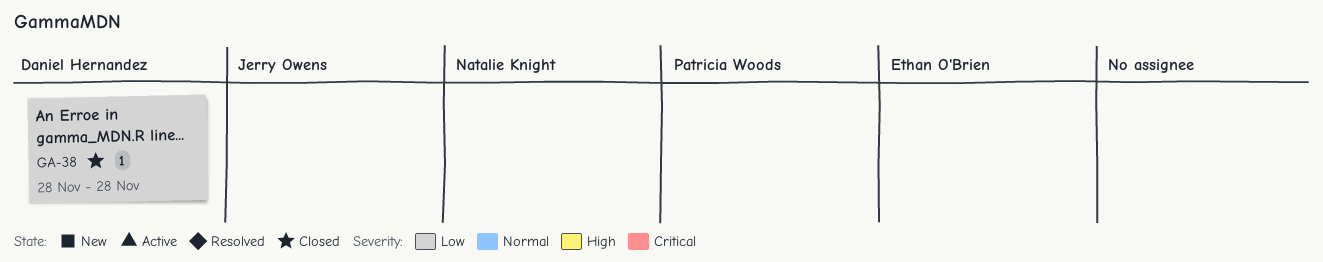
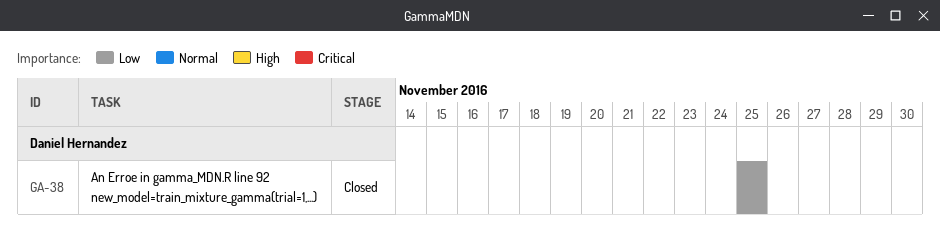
GA-38, start: Nov 28 -> Nov 25
GA-38, due: Nov 28 -> Nov 25

